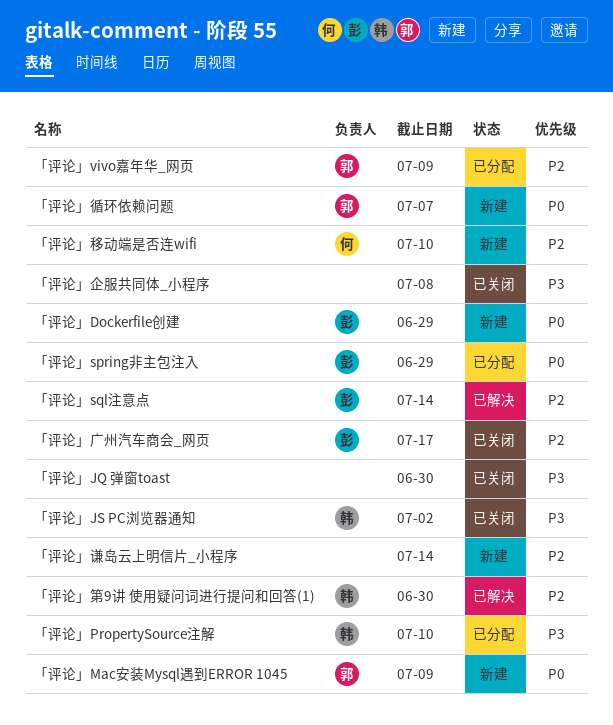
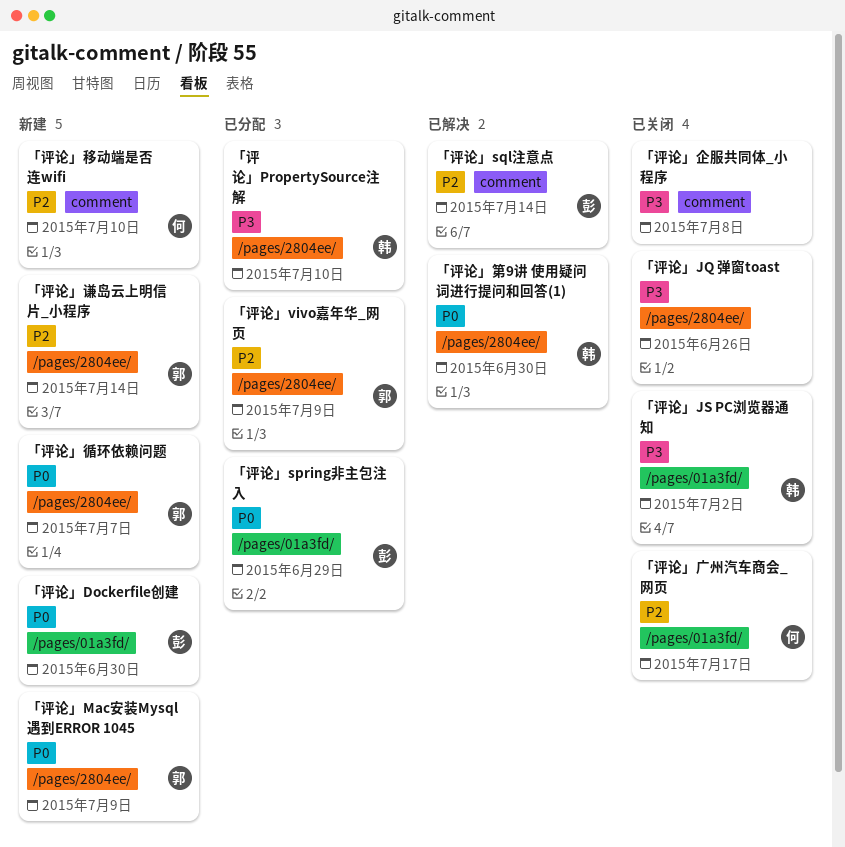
「评论」Dockerfile创建, due: Jun 29 -> Jun 30
「评论」JQ 弹窗toast, due: Jun 30 -> Jun 26
「评论」广州汽车商会_网页, owner: 彭 -> 何
「评论」第9讲 使用疑问词进行提问和回答(1), priority: P2 -> P0
「评论」谦岛云上明信片_小程序, owner: none -> 郭

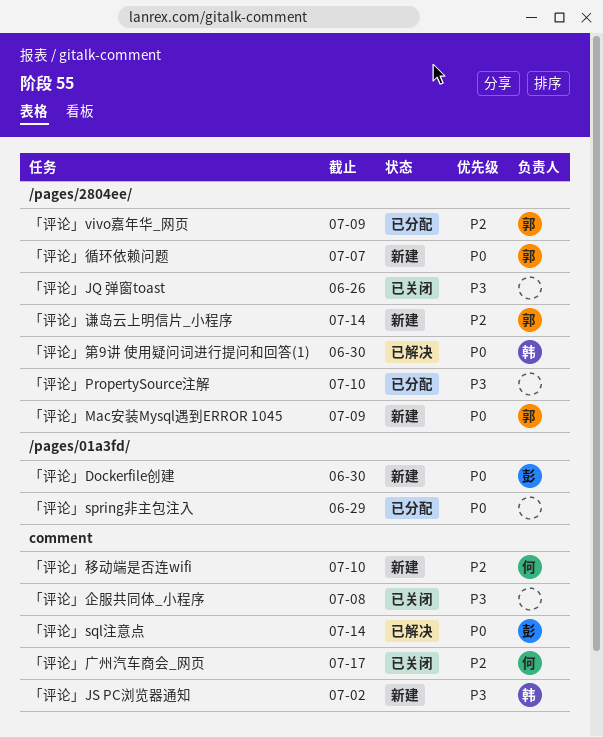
「评论」JS PC浏览器通知, status: 已关闭 -> 新建
「评论」JS PC浏览器通知, label: /pages/01a3fd/ -> comment
「评论」PropertySource注解, owner: 韩 -> none
「评论」spring非主包注入, owner: 彭 -> none
「评论」sql注意点, priority: P2 -> P0
「评论」广州汽车商会_网页, label: /pages/01a3fd/ -> comment

